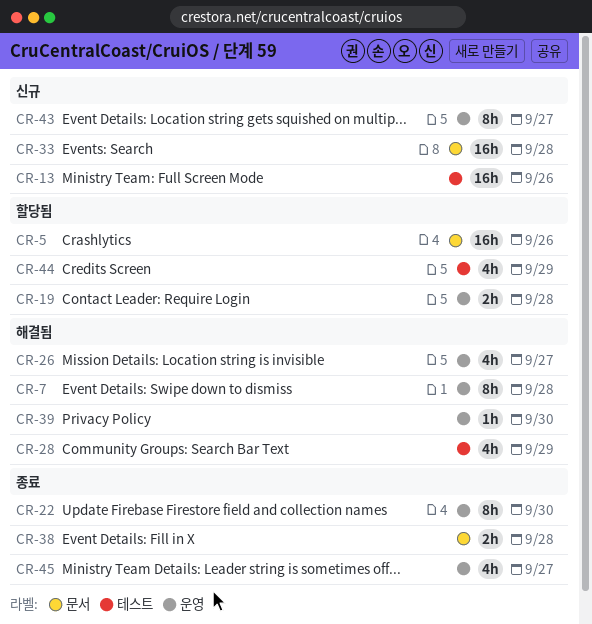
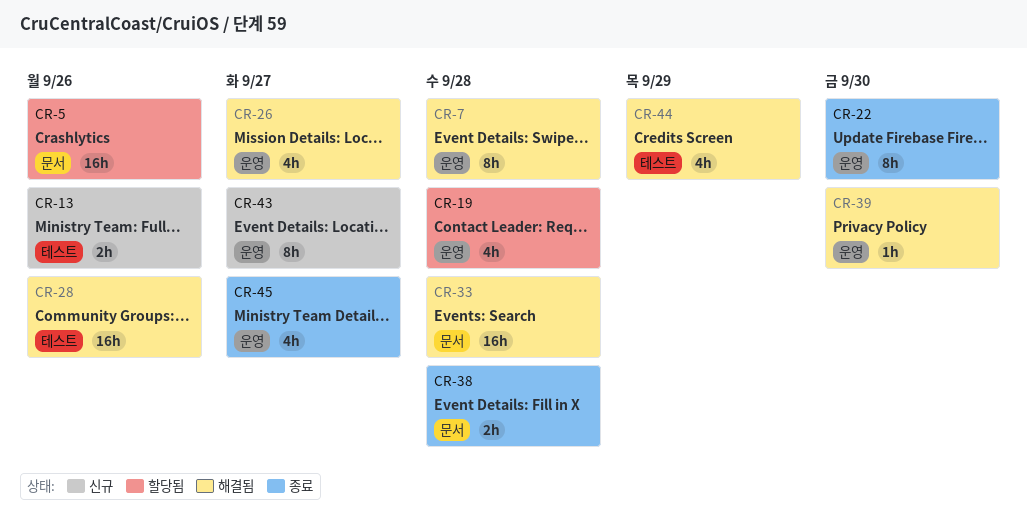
CR-13, estimate: 16h -> 2h
CR-19, estimate: 2h -> 4h
CR-28, estimate: 4h -> 16h
CR-28, due: Sep 29 -> Sep 26
CR-33, status: 신규 -> 해결됨
CR-44, status: 할당됨 -> 해결됨

